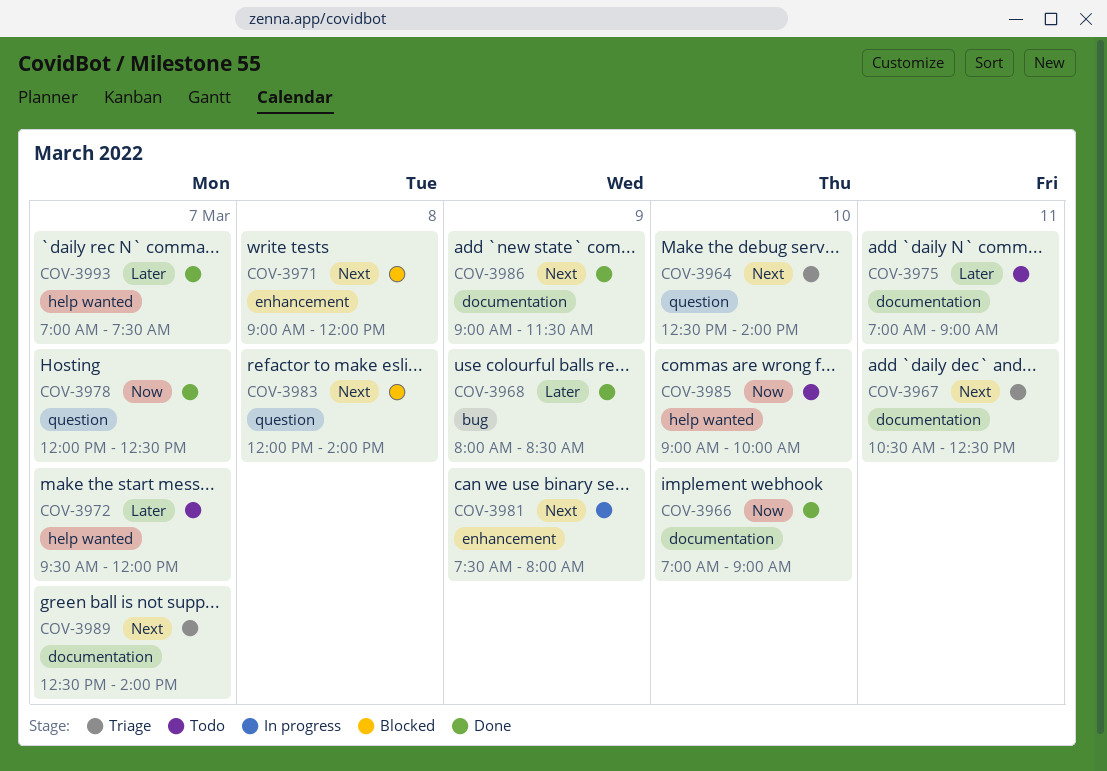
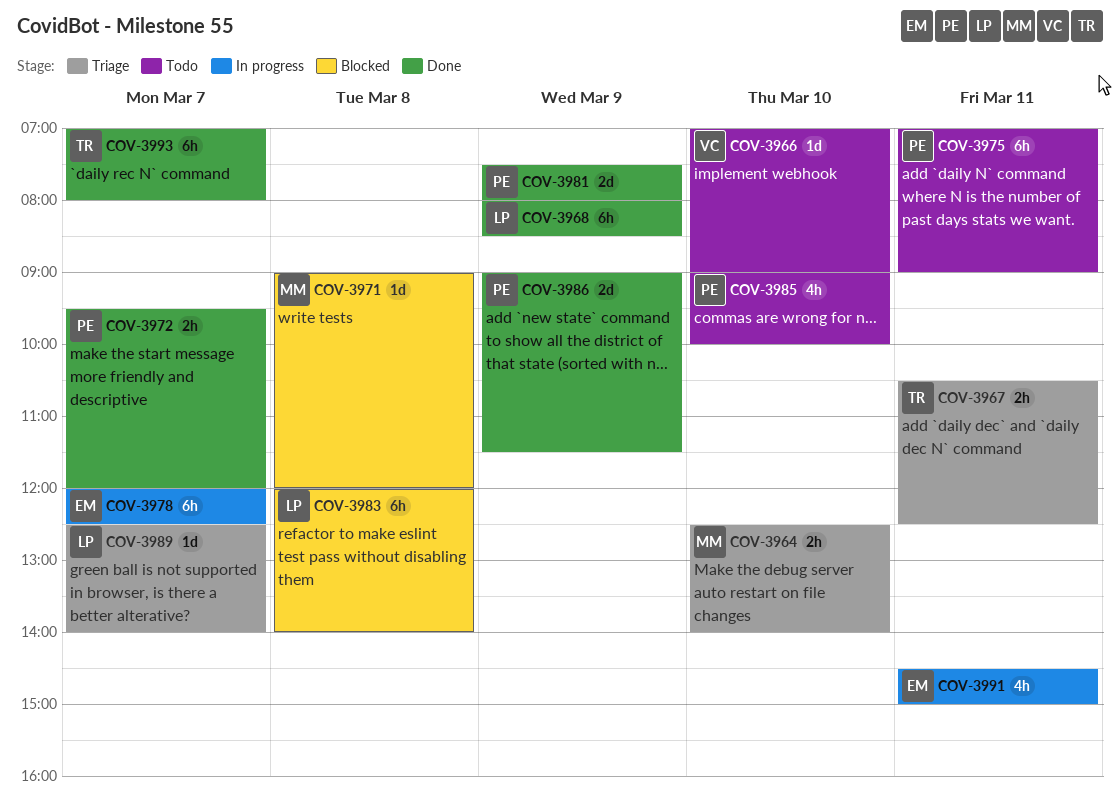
COV-3966, status: Done -> Todo
COV-3972, status: Todo -> Done
COV-3978, status: Done -> In progress
COV-3981, status: In progress -> Done
COV-3991: none -> present
COV-3993, ends: 07:30 -> 08:00

